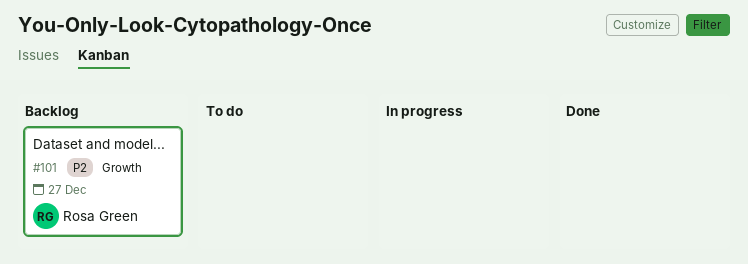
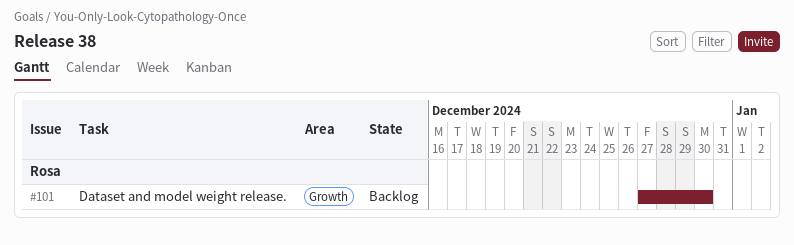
#101, due: Dec 27 -> Dec 30

